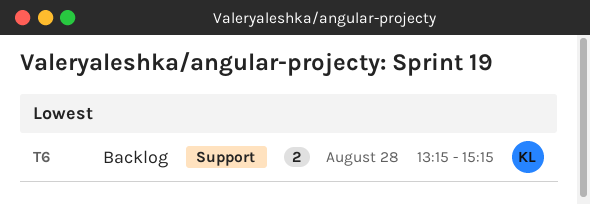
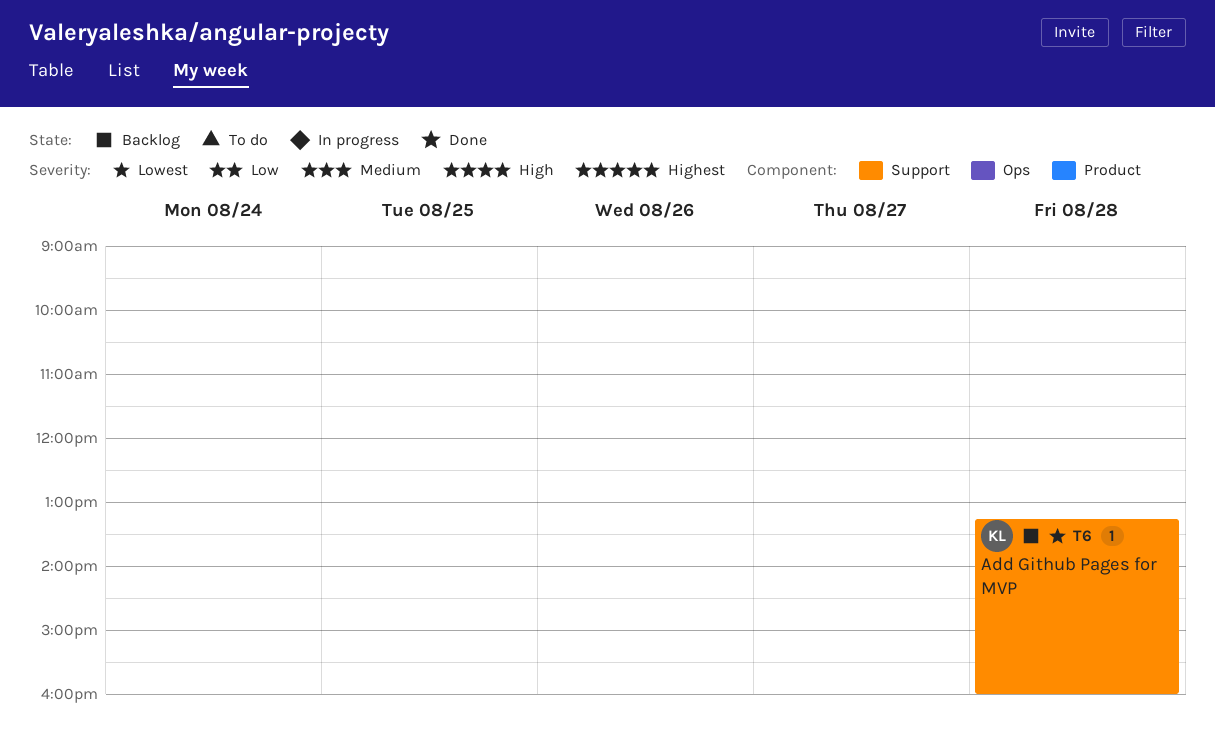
T6, estimate: 2 -> 1
T6, ends: 15:15 -> 16:00

